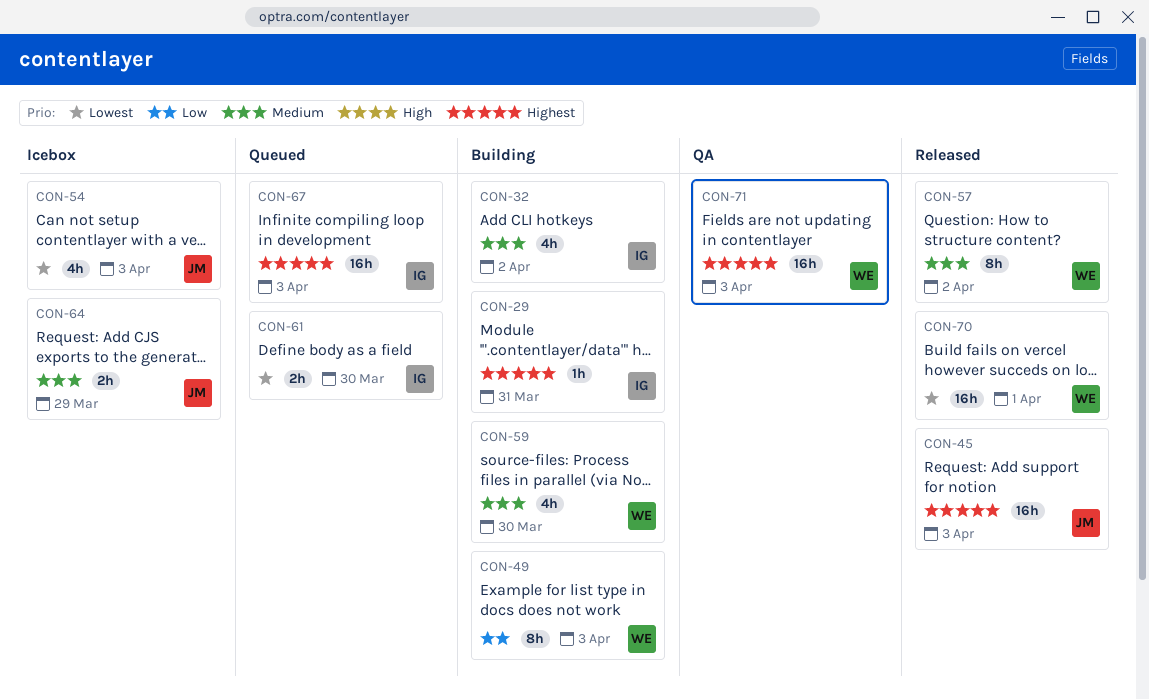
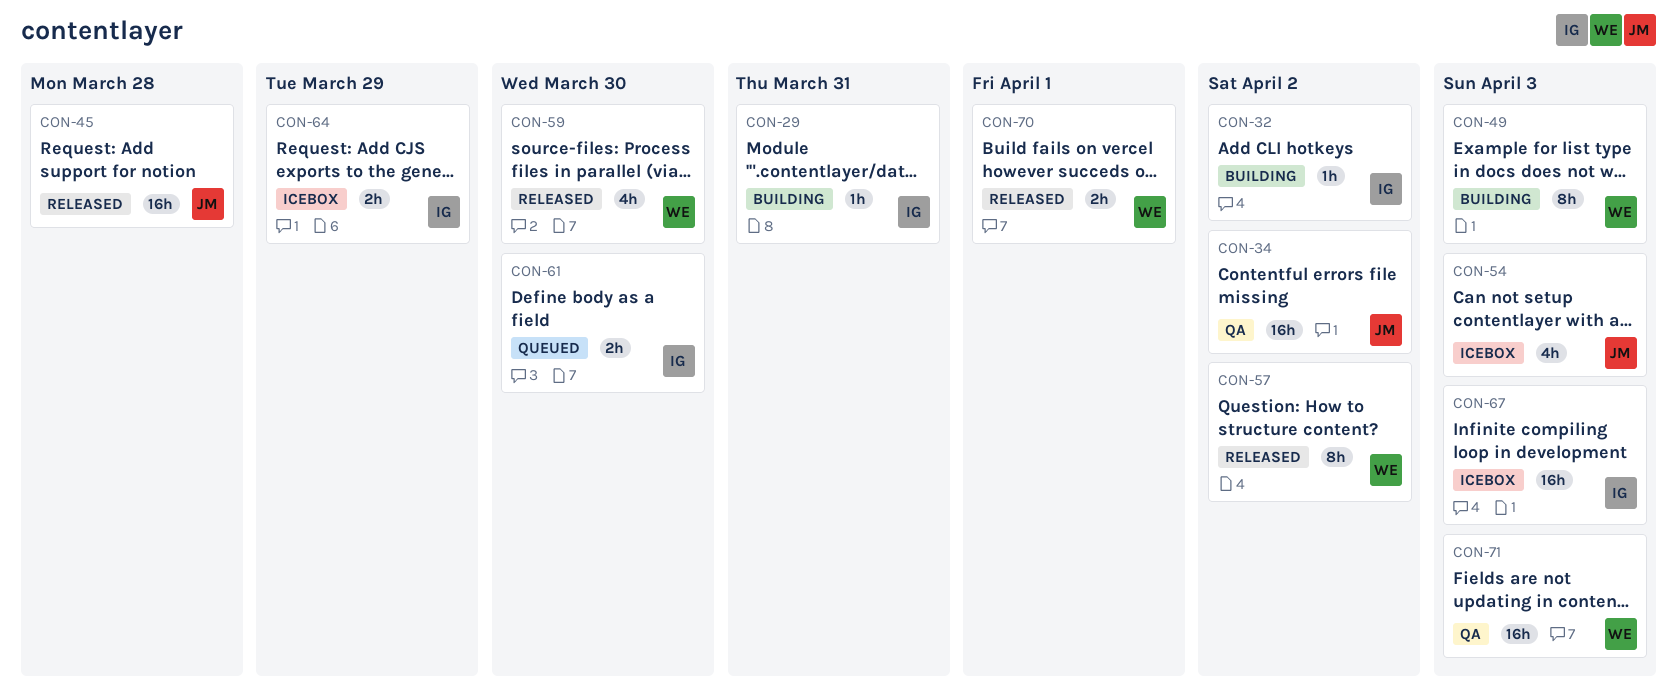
CON-32, estimate: 4h -> 1h
CON-34: none -> present
CON-45, day: Apr 3 -> Mar 28
CON-59, status: Building -> Released
CON-64, owner: JM -> IG
CON-67, status: Queued -> Icebox
CON-70, estimate: 16h -> 2h

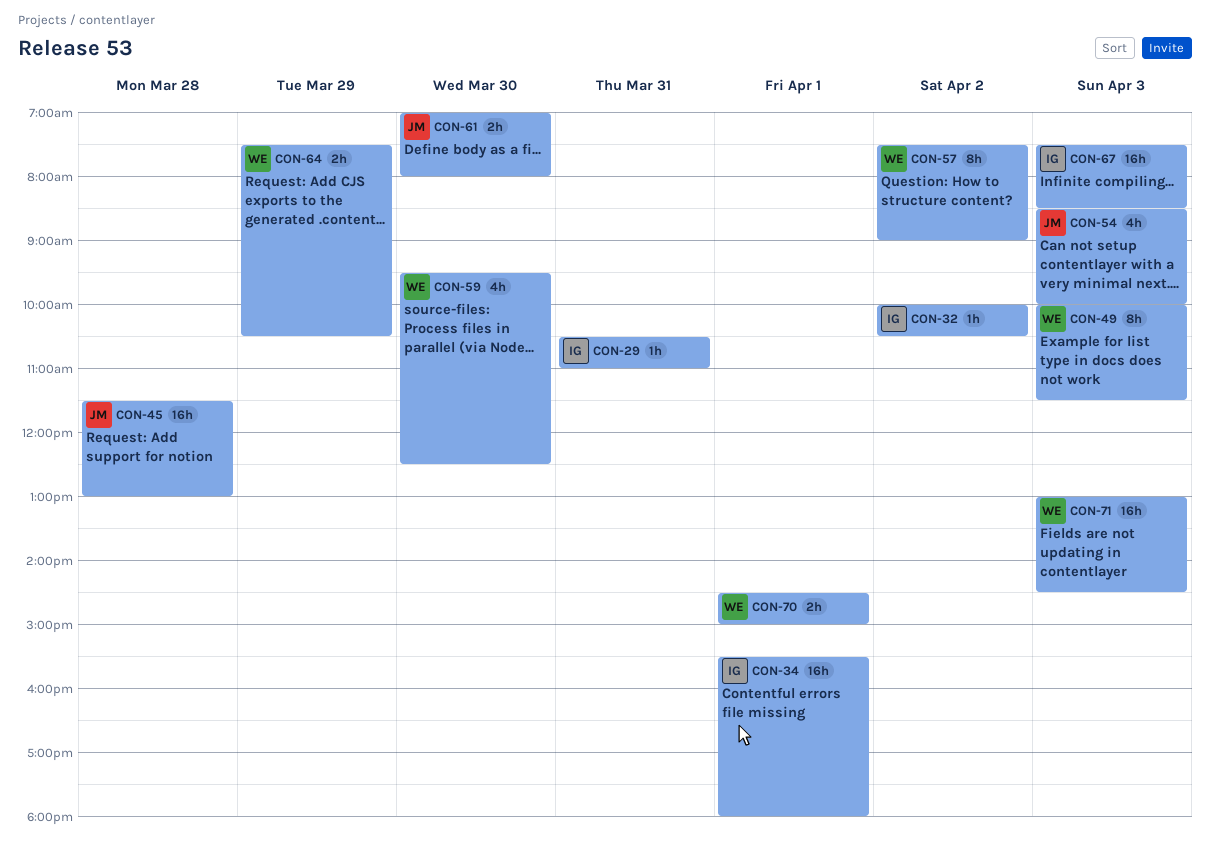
CON-34, owner: JM -> IG
CON-34, day: Apr 2 -> Apr 1
CON-61, owner: IG -> JM
CON-64, owner: IG -> WE

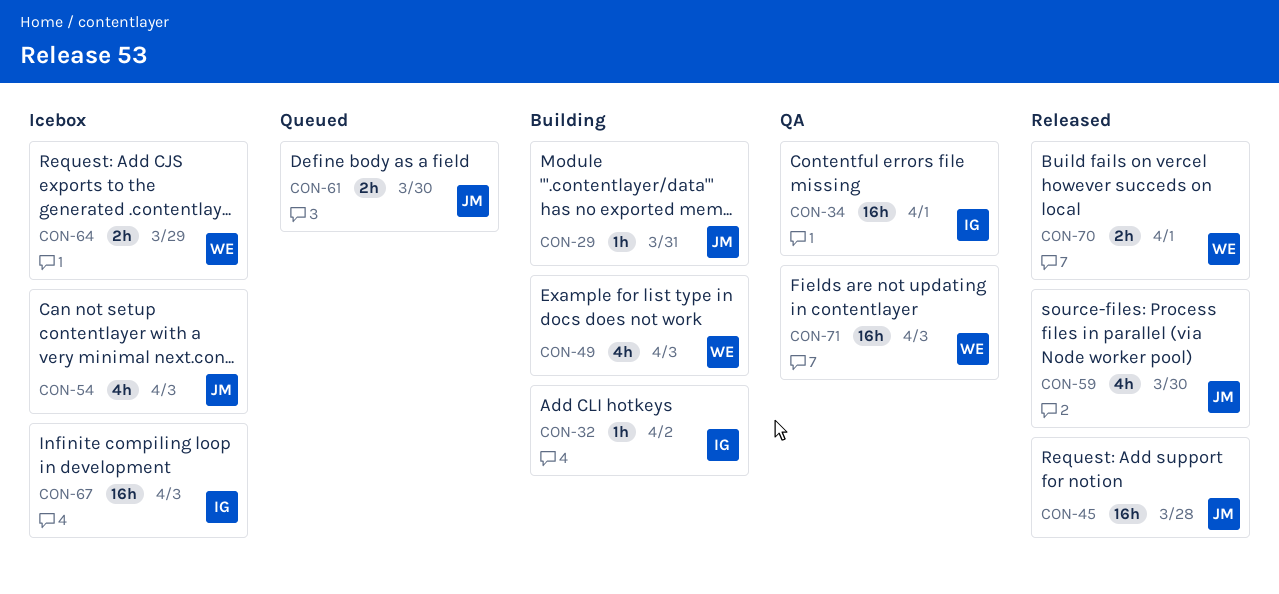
CON-29, owner: IG -> JM
CON-49, estimate: 8h -> 4h
CON-57: present -> none
CON-59, owner: WE -> JM

